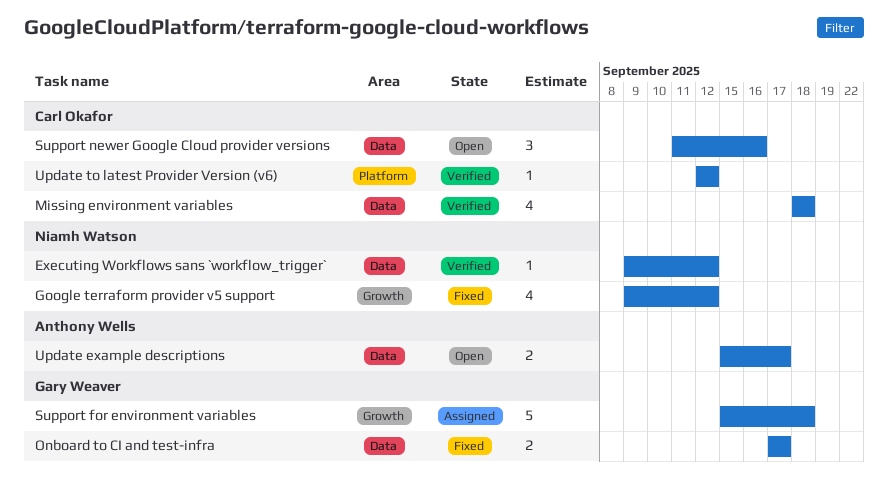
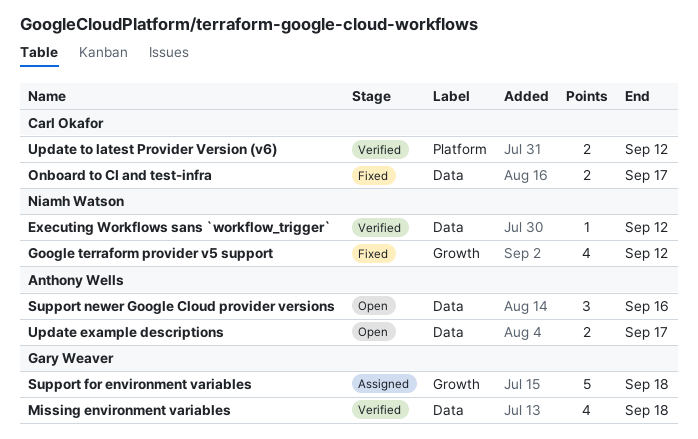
Missing environment variables, owner: Carl Okafor -> Gary Weaver
Onboard to CI and test-infra, owner: Gary Weaver -> Carl Okafor
Support newer Google Cloud provider versions, owner: Carl Okafor -> Anthony Wells
Update to latest Provider Version (v6), estimate: 1 -> 2

